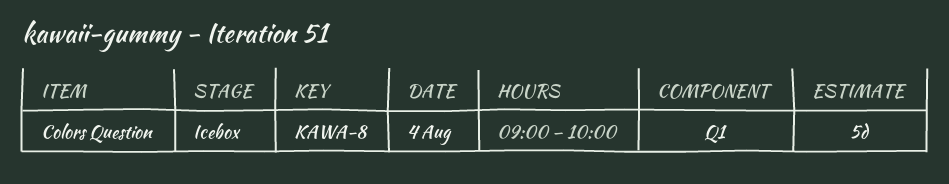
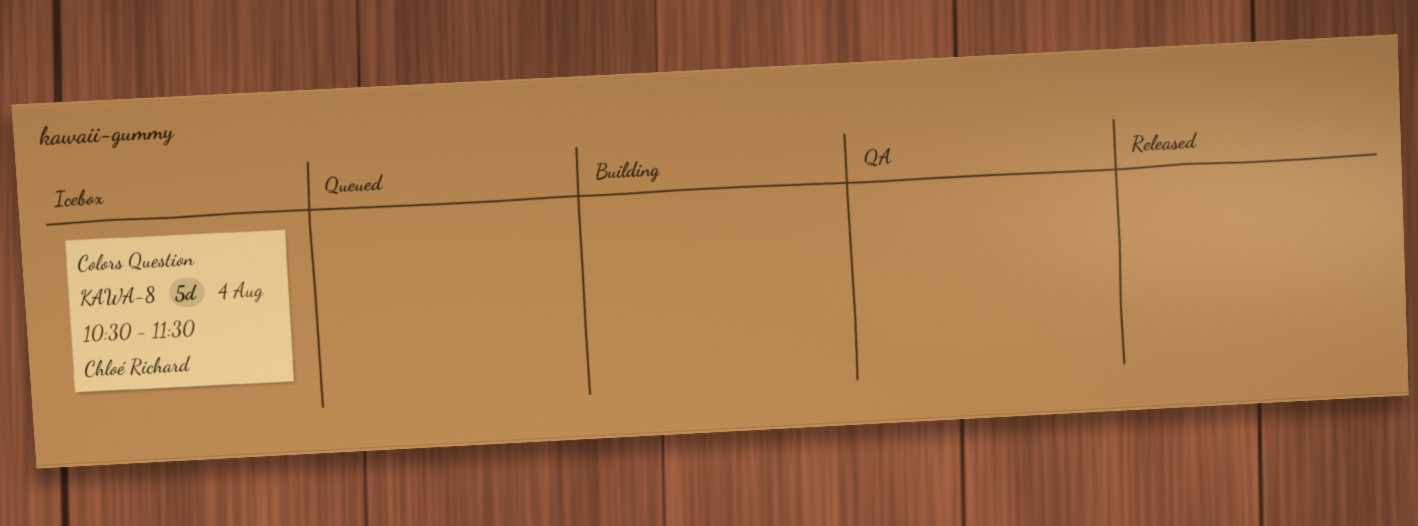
KAWA-8, begins: 09:00 -> 10:30
KAWA-8, ends: 10:00 -> 11:30

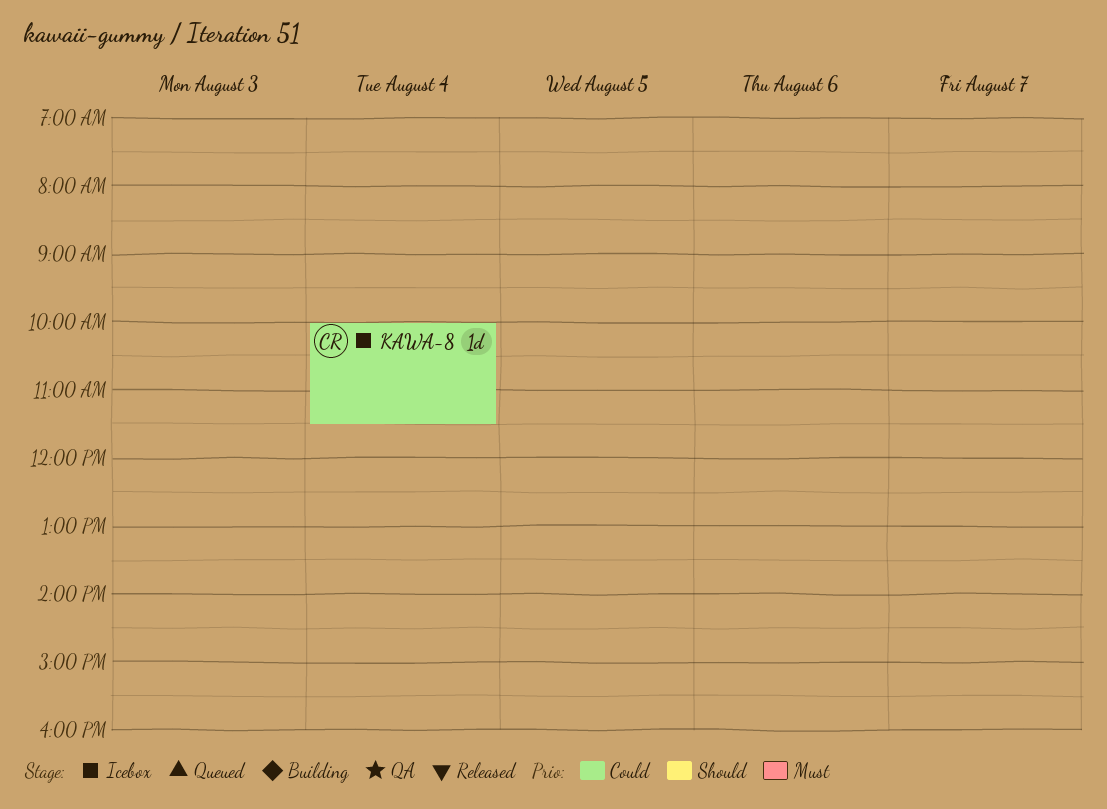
KAWA-8, estimate: 5d -> 1d
KAWA-8, begins: 10:30 -> 10:00

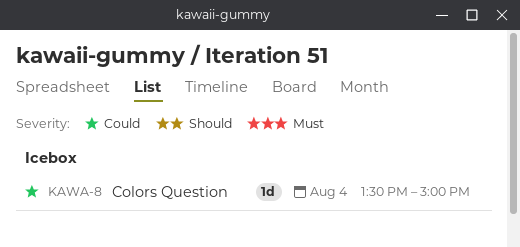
KAWA-8, begins: 10:00 -> 13:30
KAWA-8, ends: 11:30 -> 15:00

